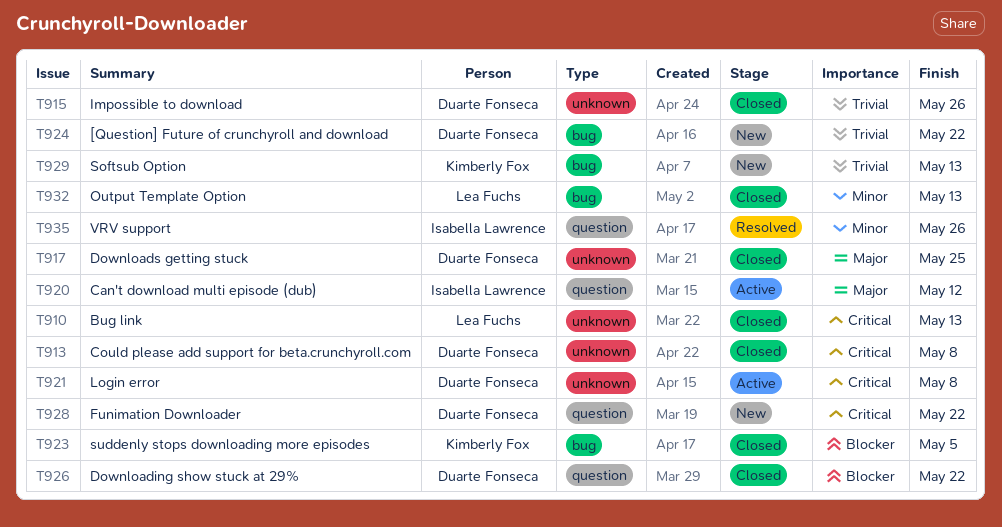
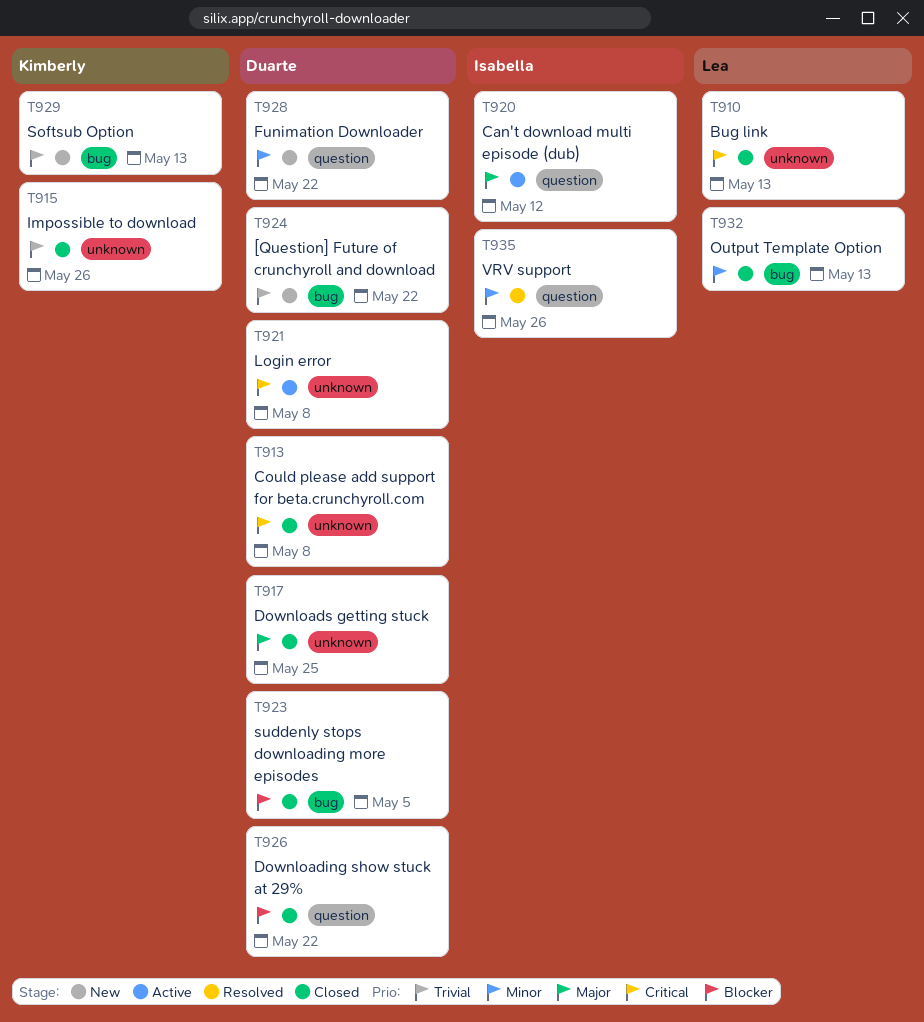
T915, owner: Duarte Fonseca -> Kimberly Fox
T923, owner: Kimberly Fox -> Duarte Fonseca
T928, priority: Critical -> Minor

